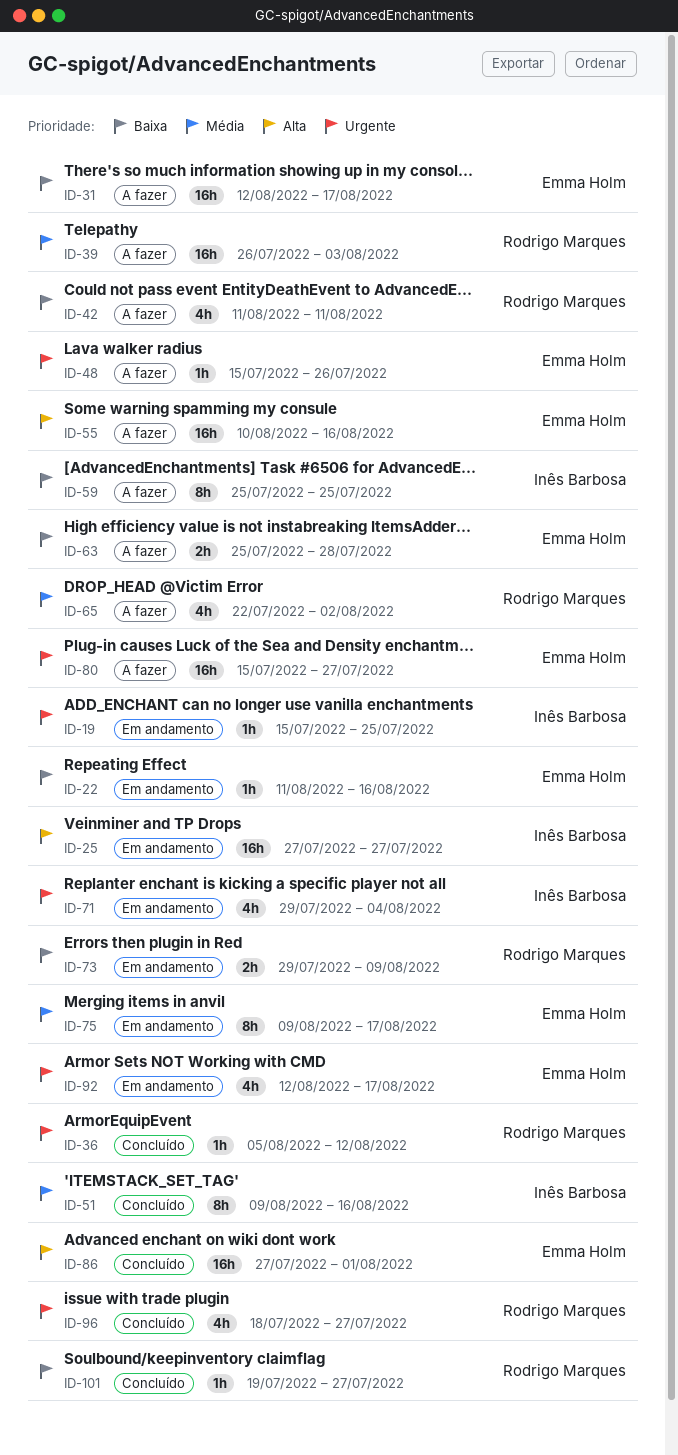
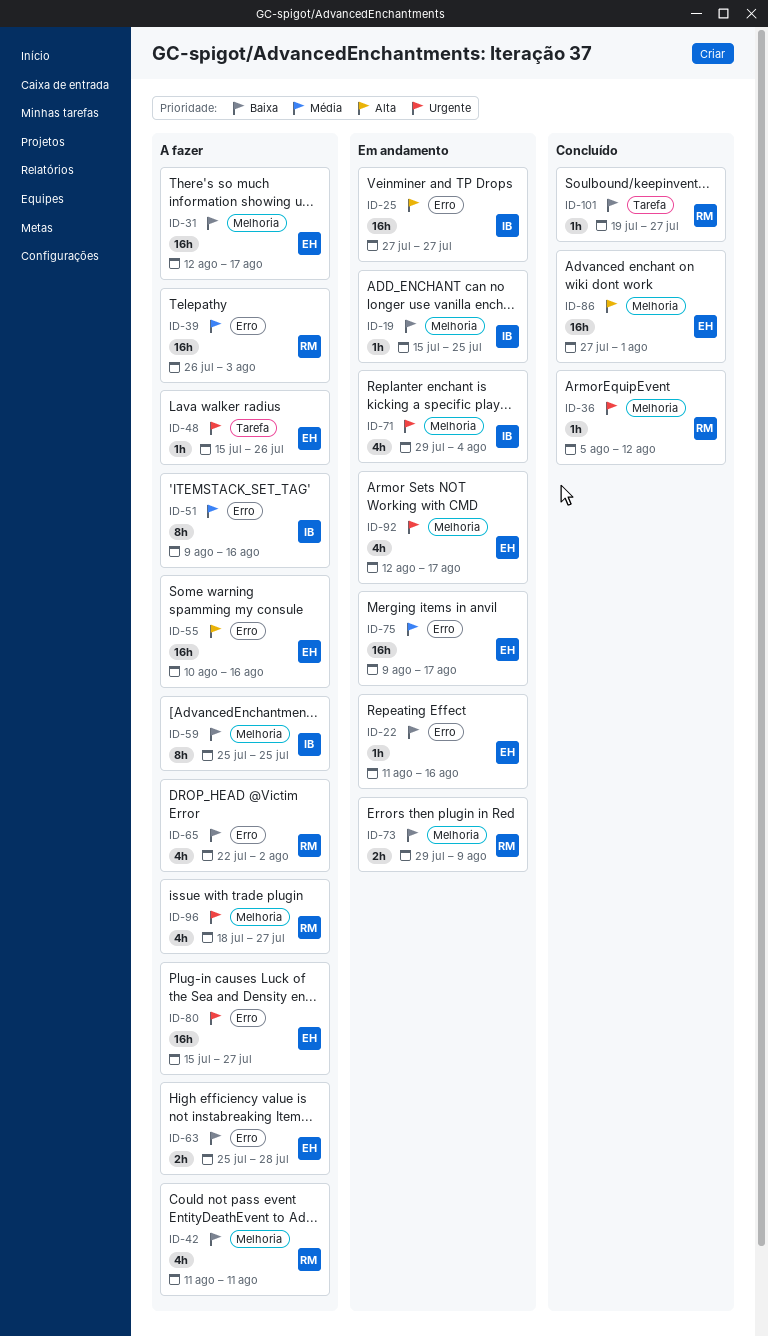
ID-19, priority: Urgente -> Baixa
ID-51, status: Concluído -> A fazer
ID-65, priority: Média -> Baixa
ID-75, estimate: 8h -> 16h
ID-96, status: Concluído -> A fazer

